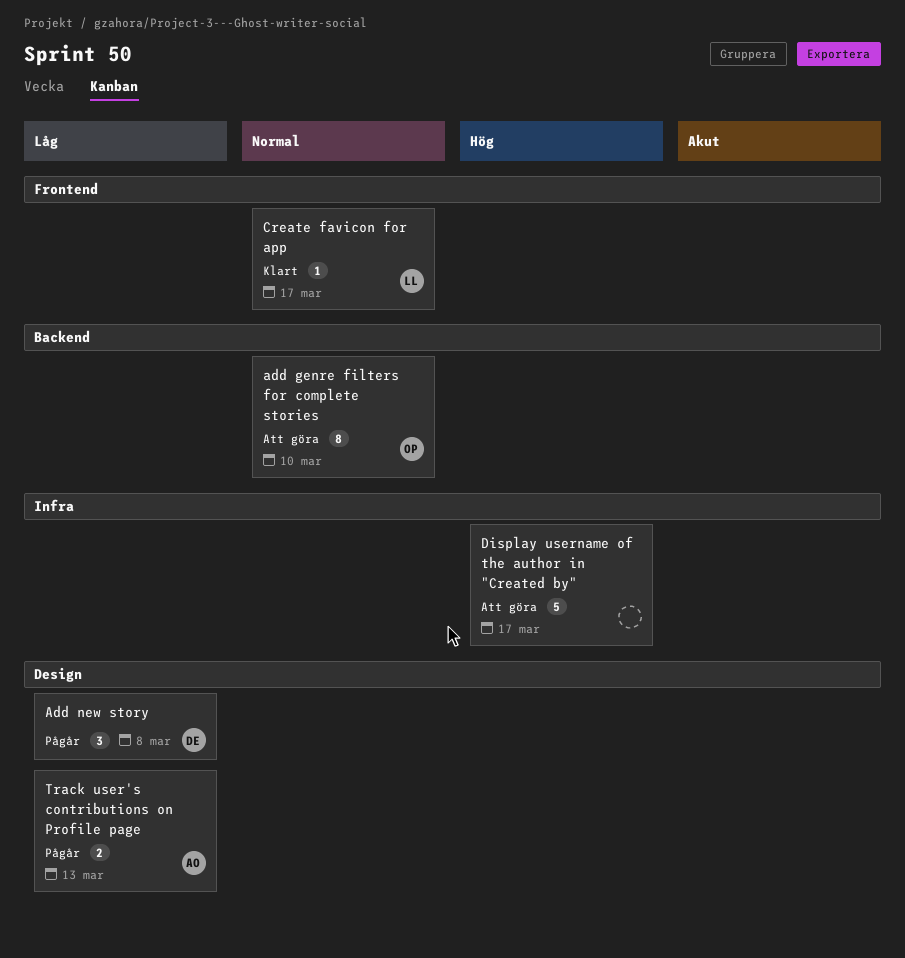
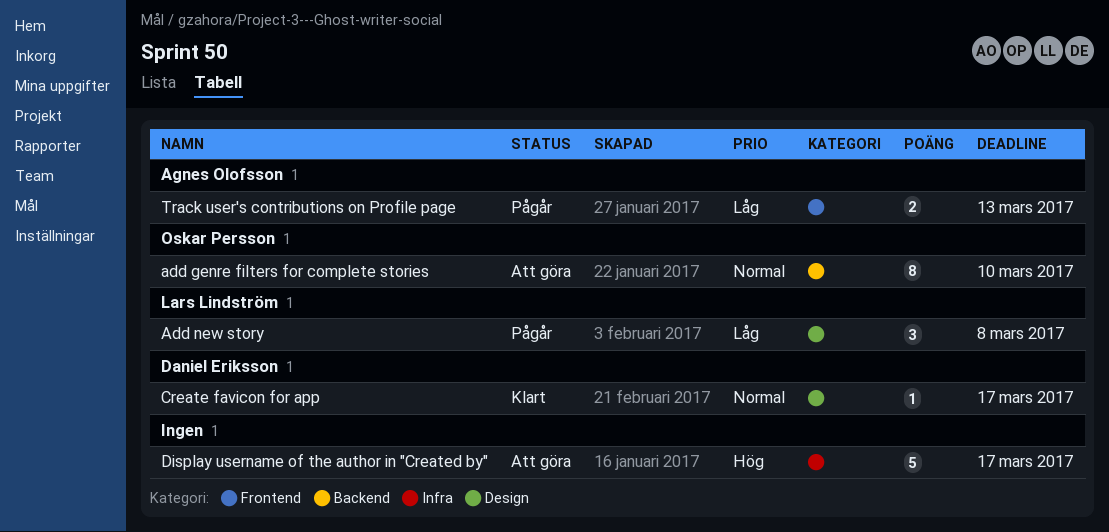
Add new story, owner: Daniel Eriksson -> Lars Lindström
Create favicon for app, owner: Lars Lindström -> Daniel Eriksson
Create favicon for app, label: Frontend -> Design
Track user's contributions on Profile page, label: Design -> Frontend

